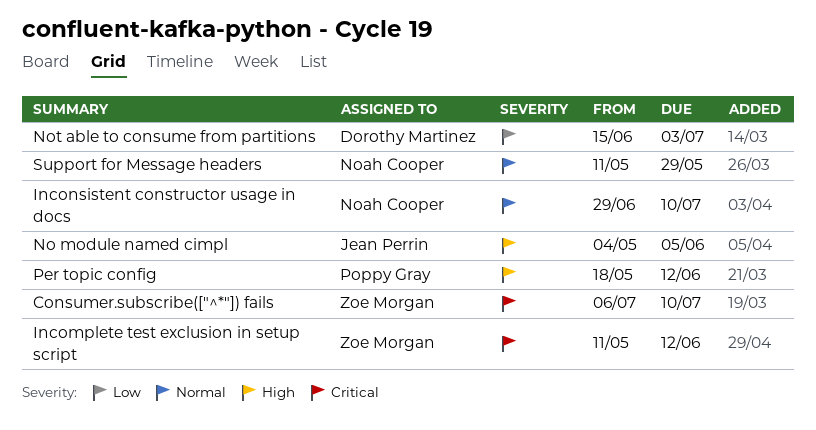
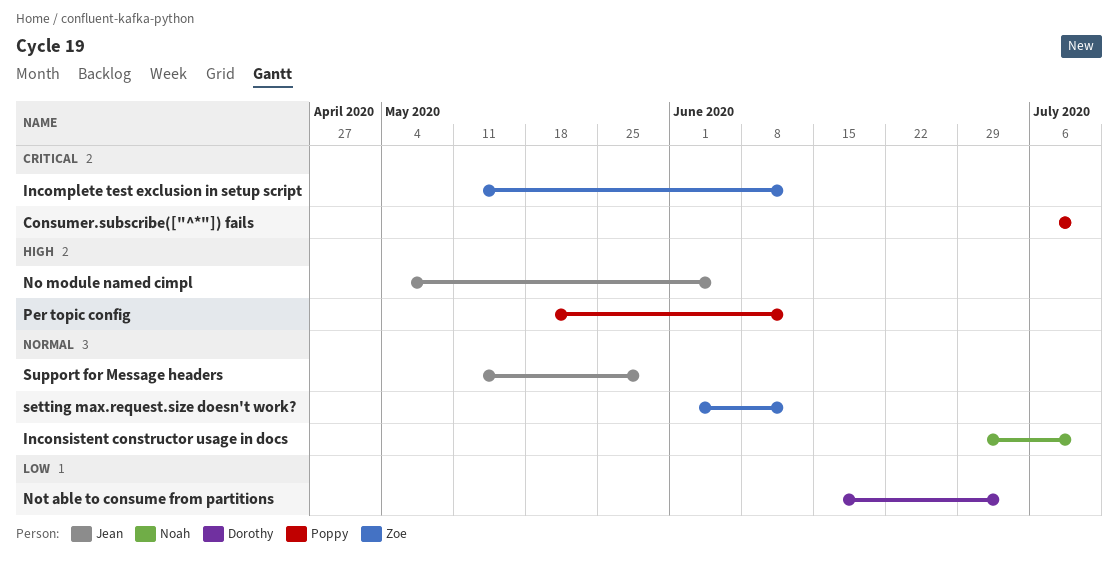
Consumer.subscribe(["^*"]) fails, owner: Zoe Morgan -> Poppy Gray
setting max.request.size doesn't work?: none -> present
Support for Message headers, owner: Noah Cooper -> Jean Perrin

